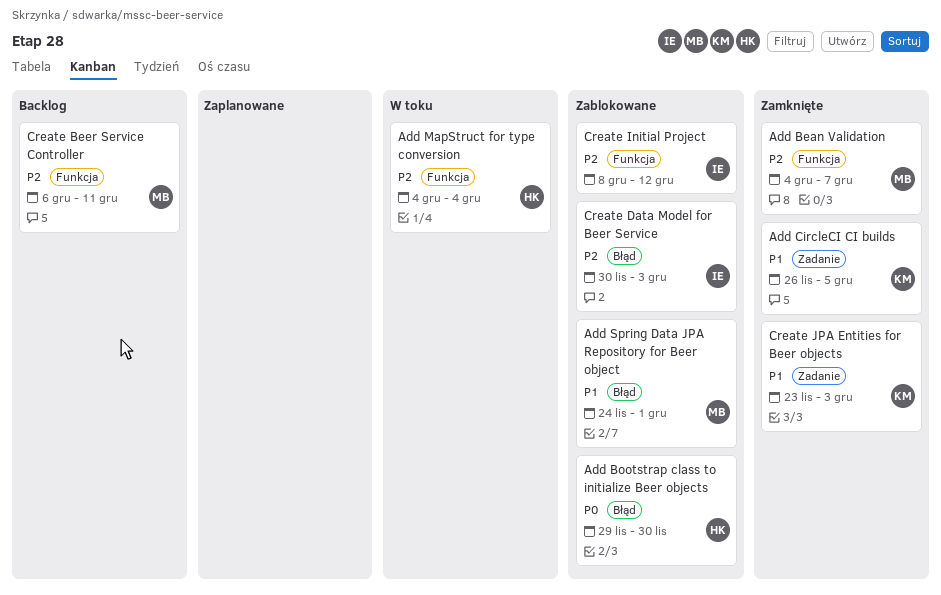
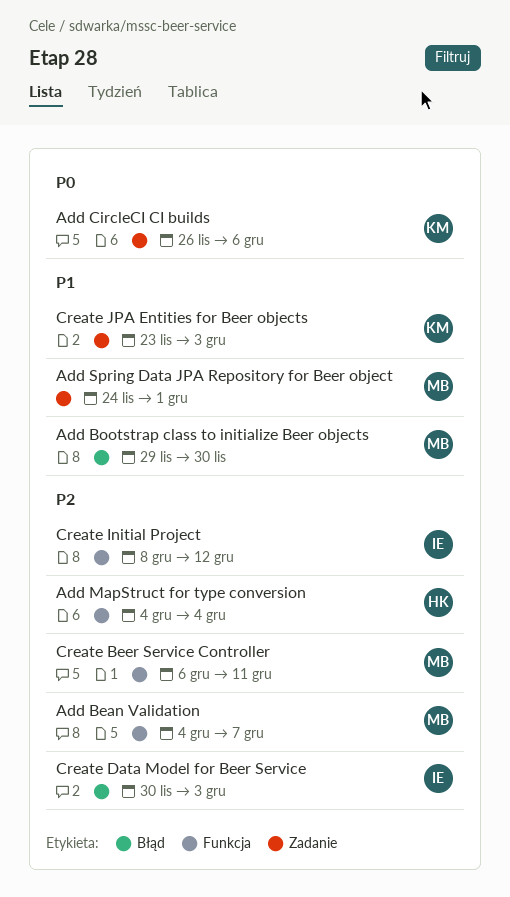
Add Bootstrap class to initialize Beer objects, owner: HK -> MB
Add Bootstrap class to initialize Beer objects, priority: P0 -> P1
Add CircleCI CI builds, priority: P1 -> P0
Add CircleCI CI builds, due: Dec 5 -> Dec 6
Add Spring Data JPA Repository for Beer object, label: Błąd -> Zadanie

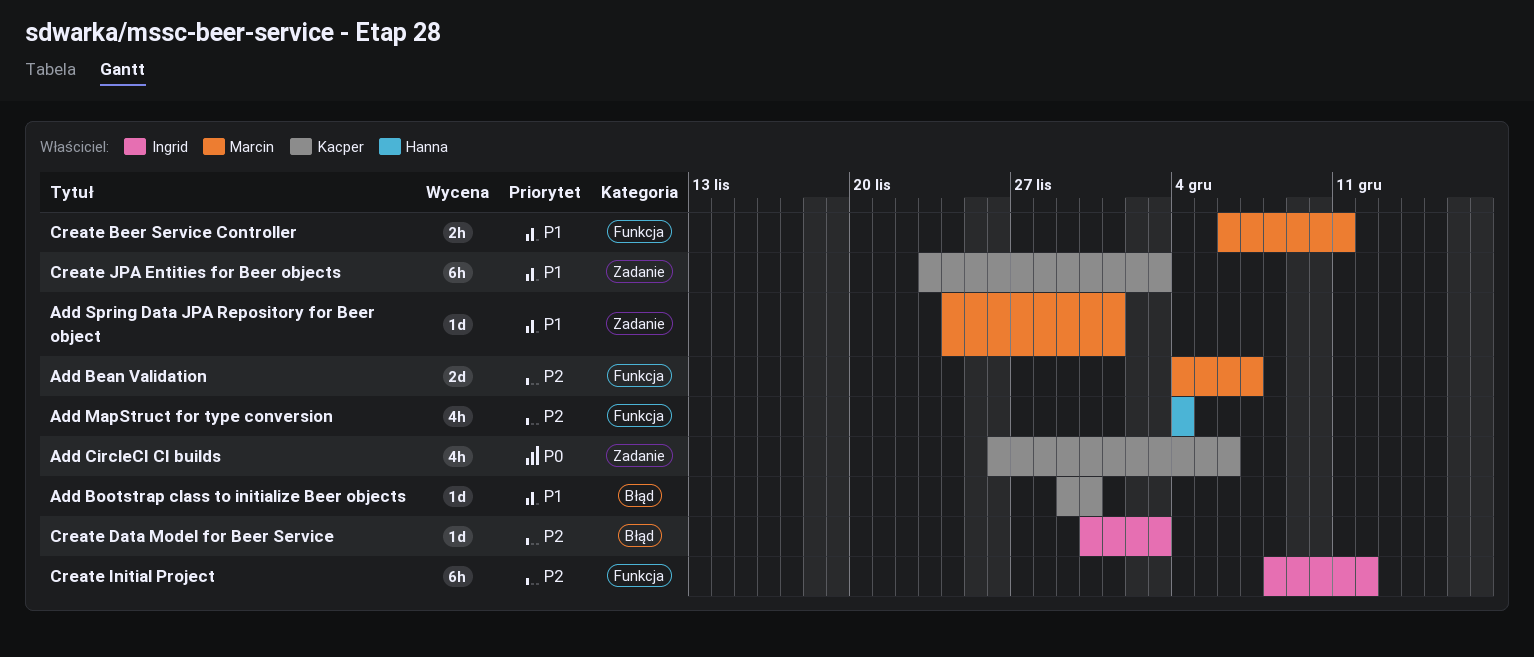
Add Bootstrap class to initialize Beer objects, owner: Marcin -> Kacper
Create Beer Service Controller, priority: P2 -> P1

